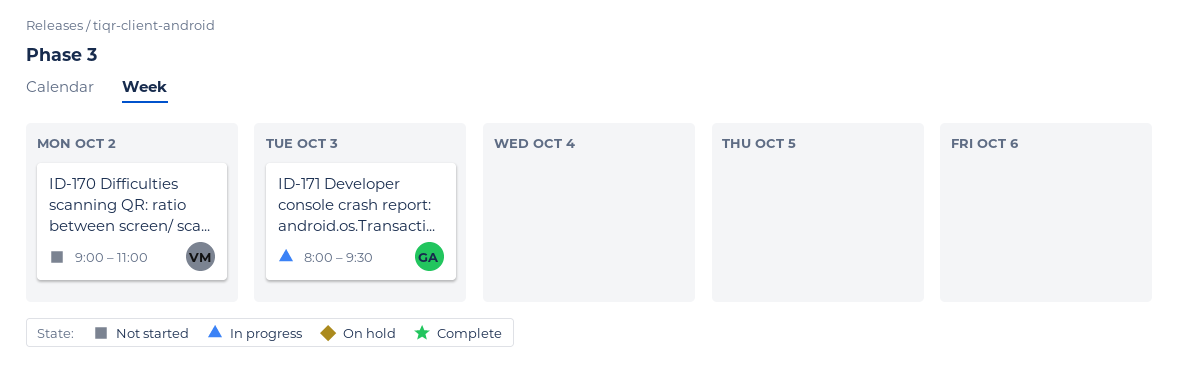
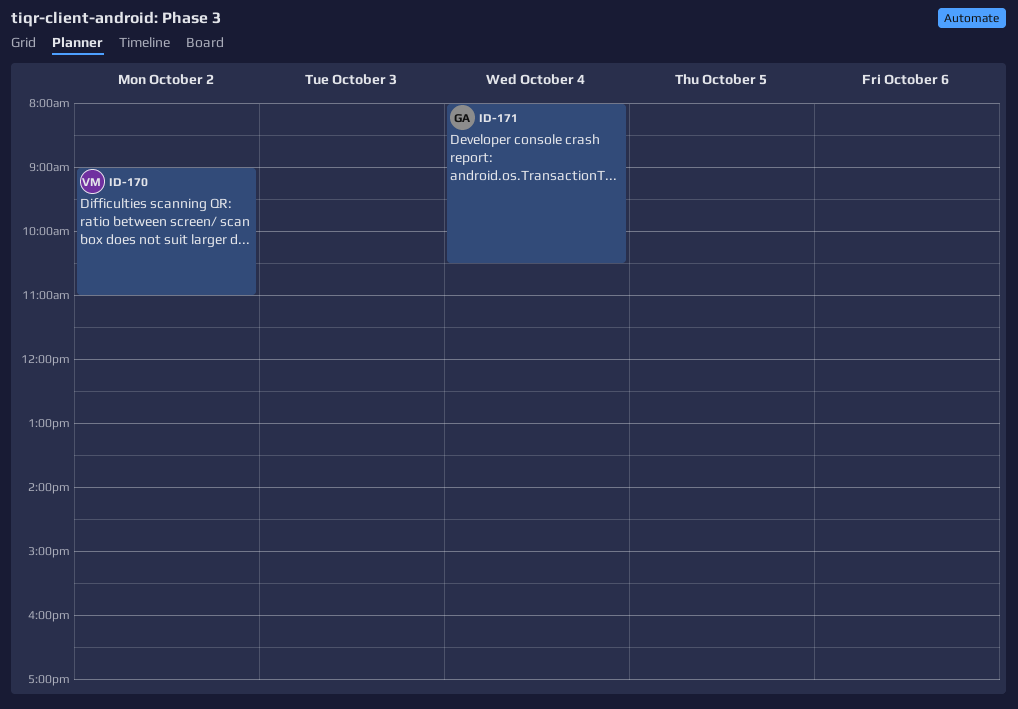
ID-171, day: Oct 3 -> Oct 4
ID-171, ends: 09:30 -> 10:30

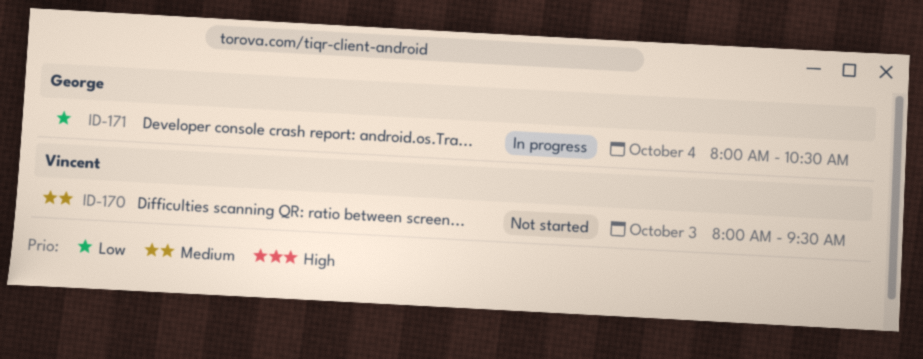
ID-170, day: Oct 2 -> Oct 3
ID-170, begins: 09:00 -> 08:00
ID-170, ends: 11:00 -> 09:30

